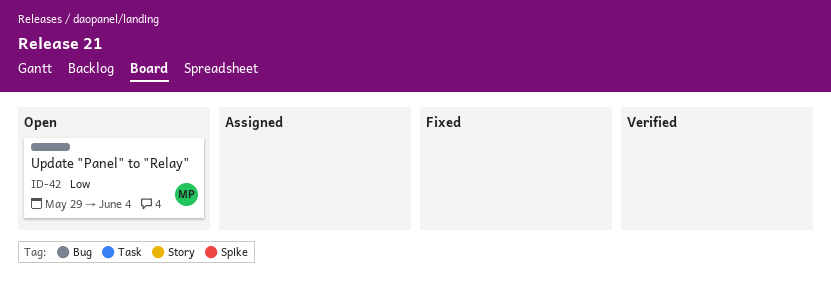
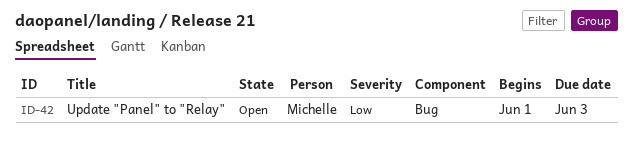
ID-42, start: May 29 -> Jun 1
ID-42, due: Jun 4 -> Jun 3

